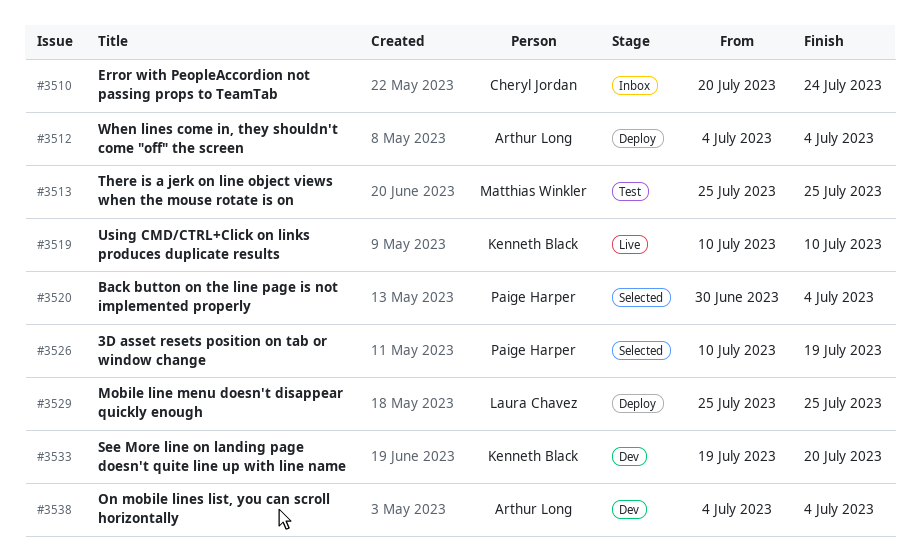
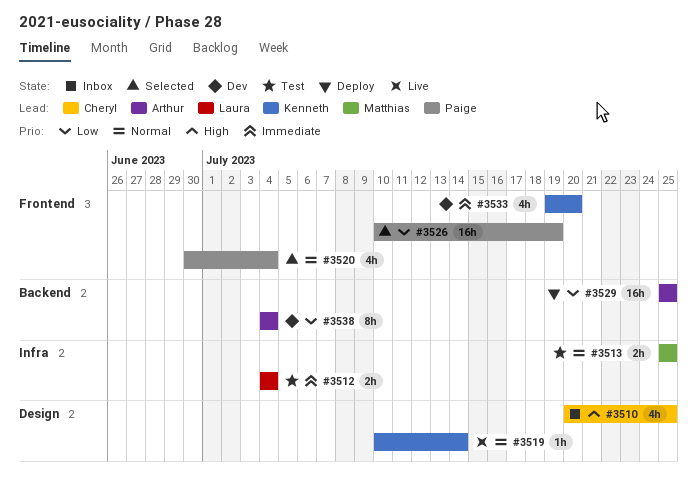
#3510, due: Jul 24 -> Jul 25
#3512, status: Deploy -> Test
#3512, owner: Arthur Long -> Laura Chavez
#3519, due: Jul 10 -> Jul 14
#3529, owner: Laura Chavez -> Arthur Long

